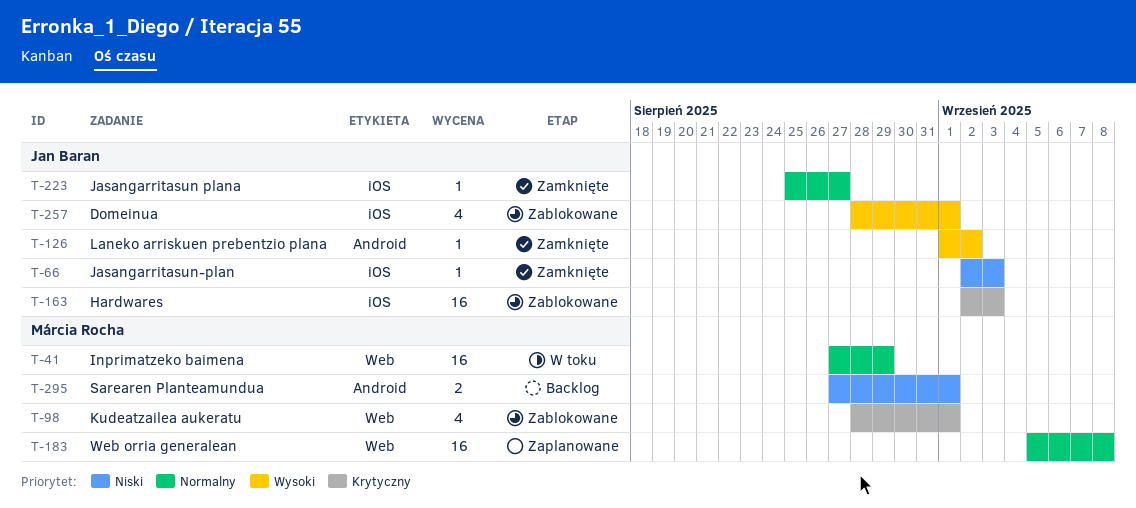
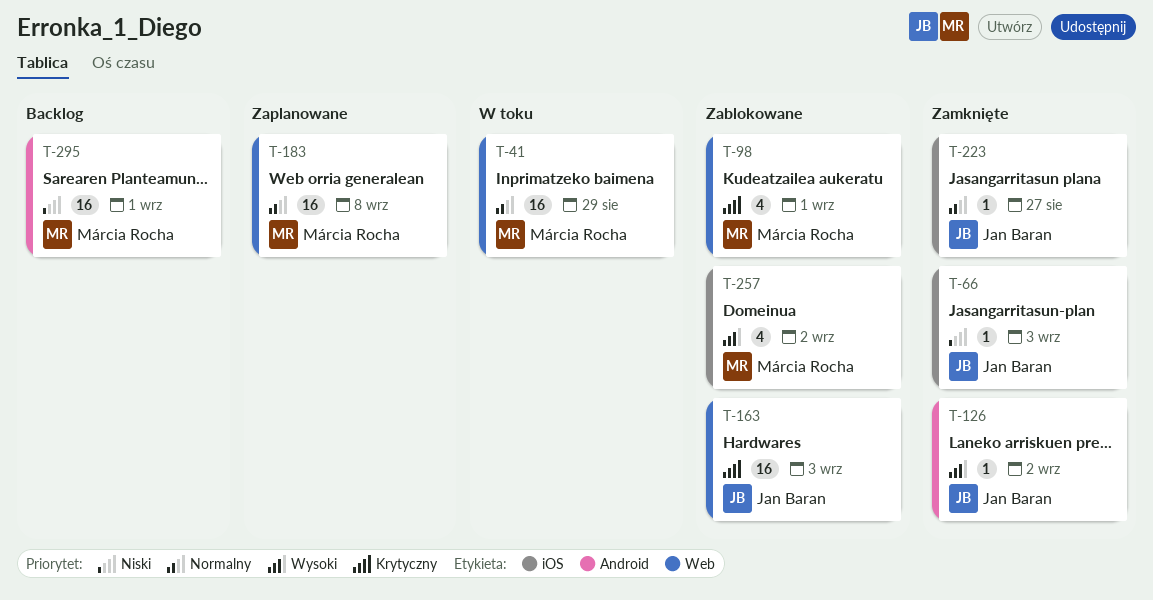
T-163, label: iOS -> Web
T-257, owner: Jan Baran -> Márcia Rocha
T-257, due: Sep 1 -> Sep 2
T-295, estimate: 2 -> 16

